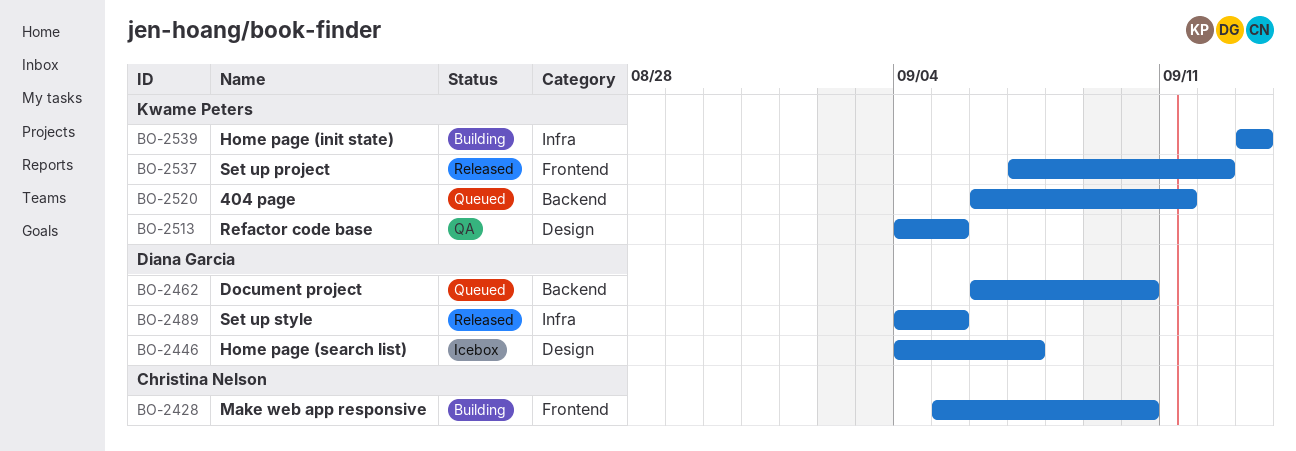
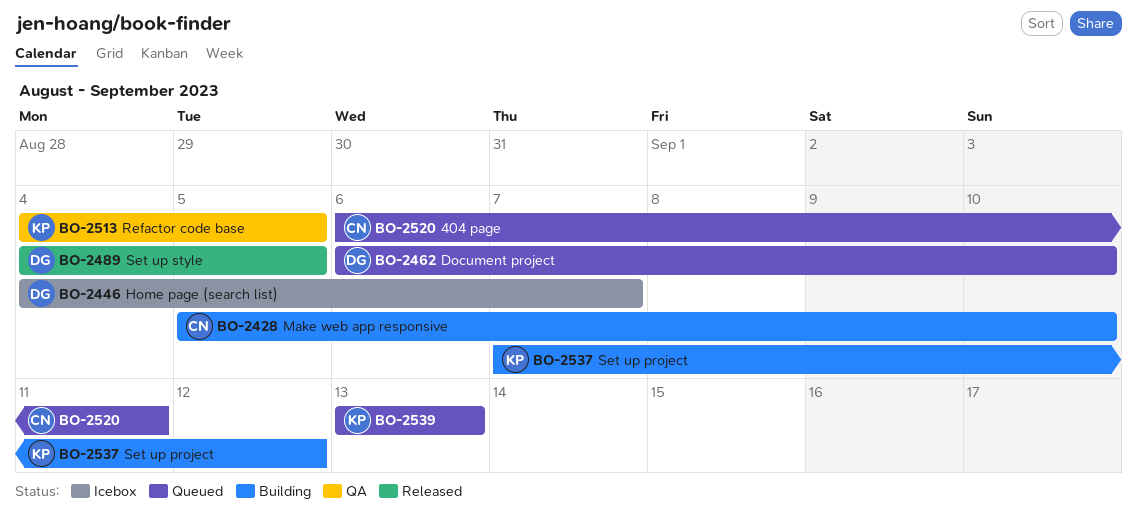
BO-2520, owner: Kwame Peters -> Christina Nelson
BO-2537, status: Released -> Building
BO-2539, status: Building -> Queued

